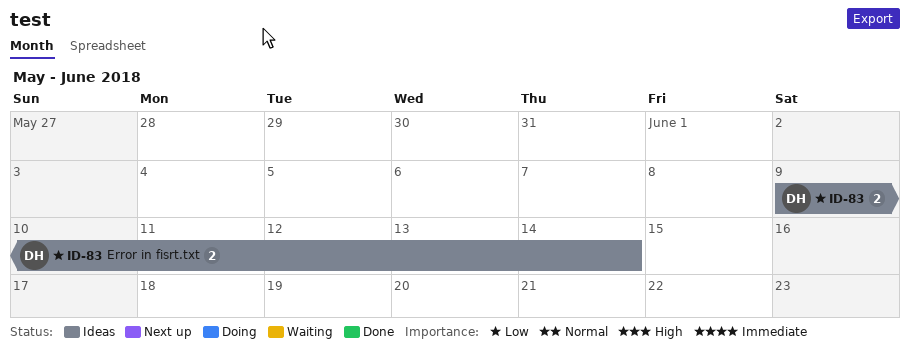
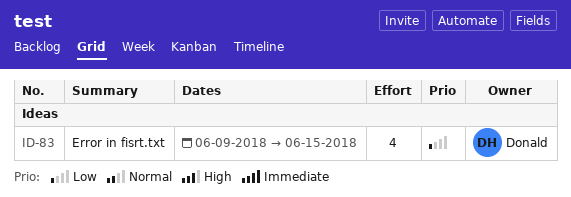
ID-83, estimate: 2 -> 4
ID-83, due: Jun 14 -> Jun 15

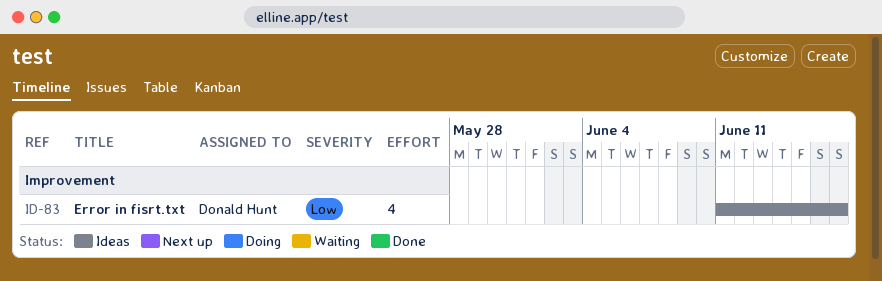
ID-83, start: Jun 9 -> Jun 11
ID-83, due: Jun 15 -> Jun 17

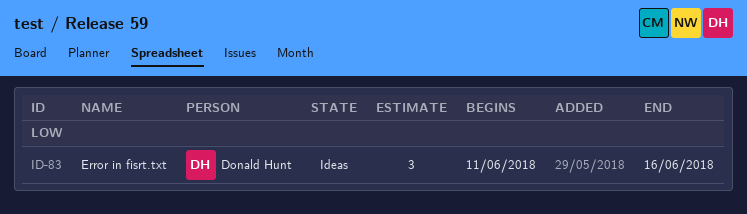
ID-83, estimate: 4 -> 3
ID-83, due: Jun 17 -> Jun 16

